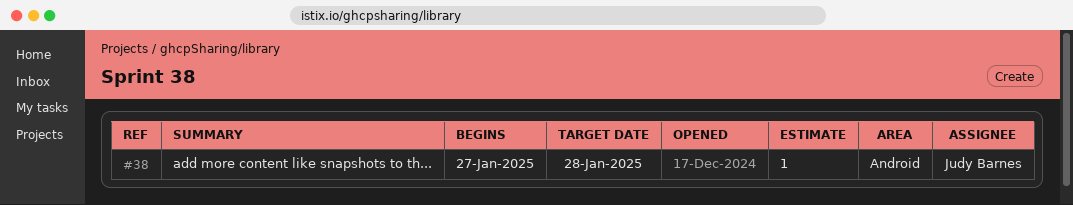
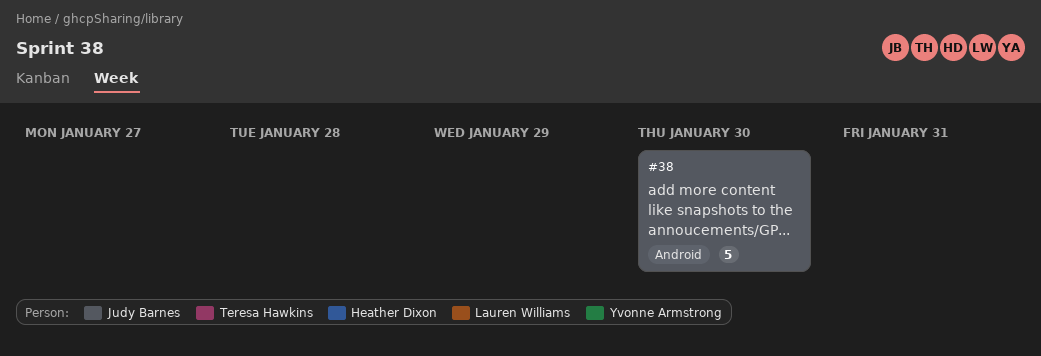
#38, estimate: 1 -> 5
#38, due: Jan 28 -> Jan 30

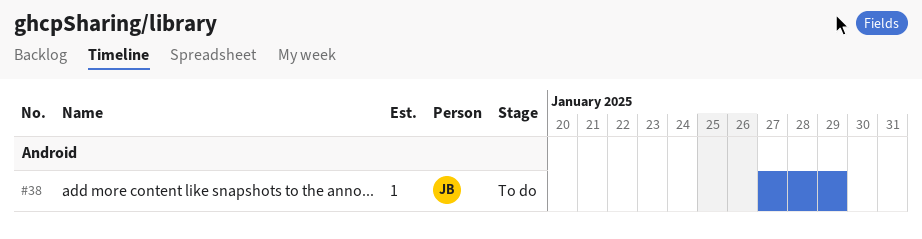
#38, estimate: 5 -> 1
#38, due: Jan 30 -> Jan 29

